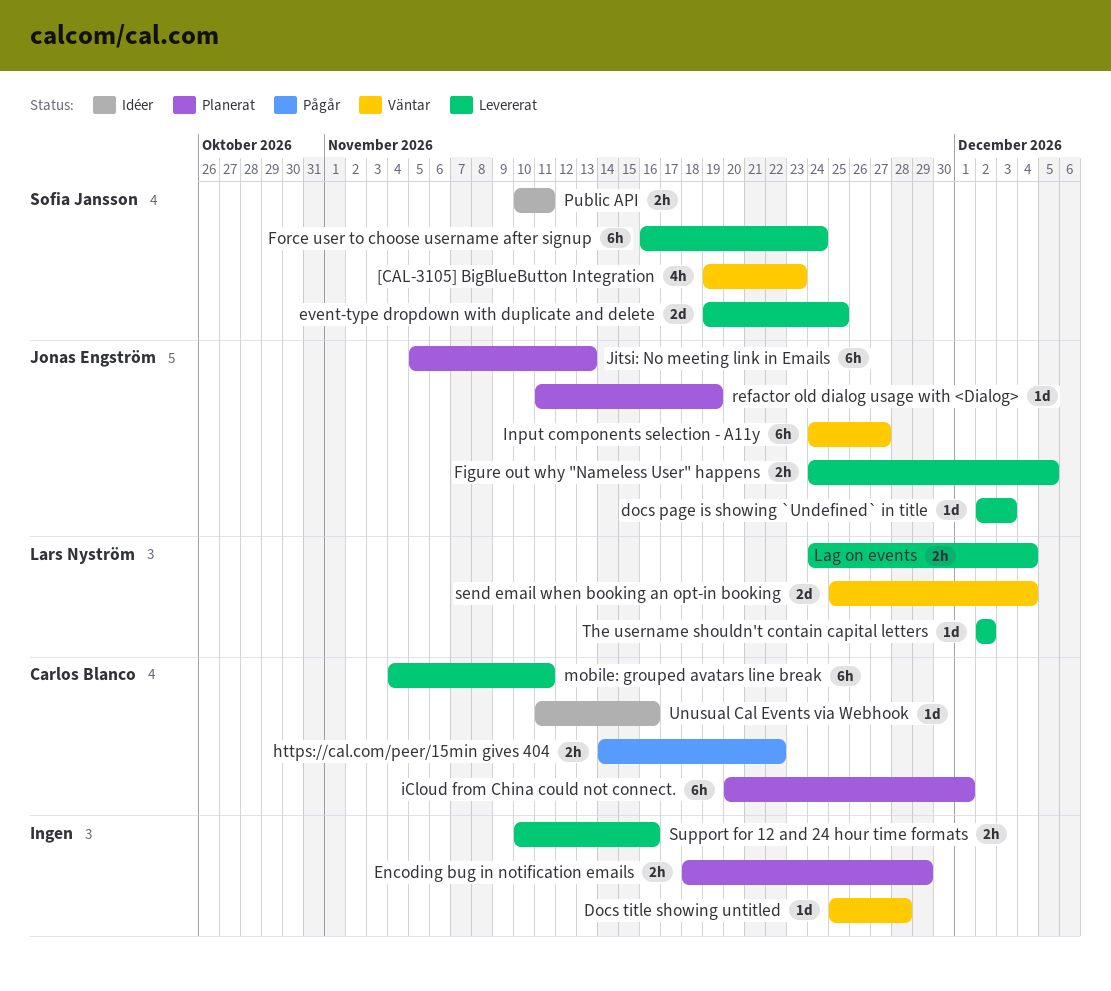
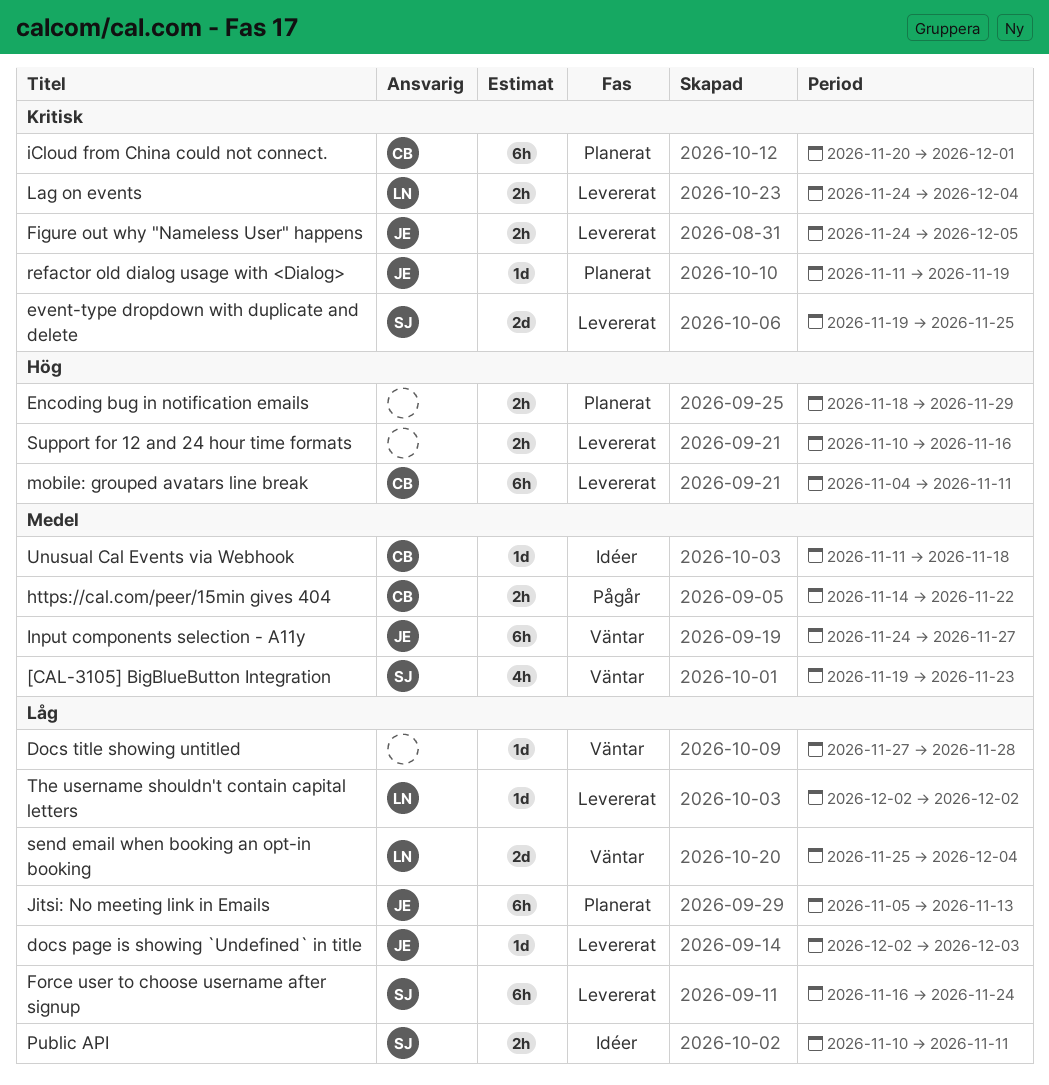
Docs title showing untitled, start: Nov 25 -> Nov 27
Unusual Cal Events via Webhook, due: Nov 16 -> Nov 18

